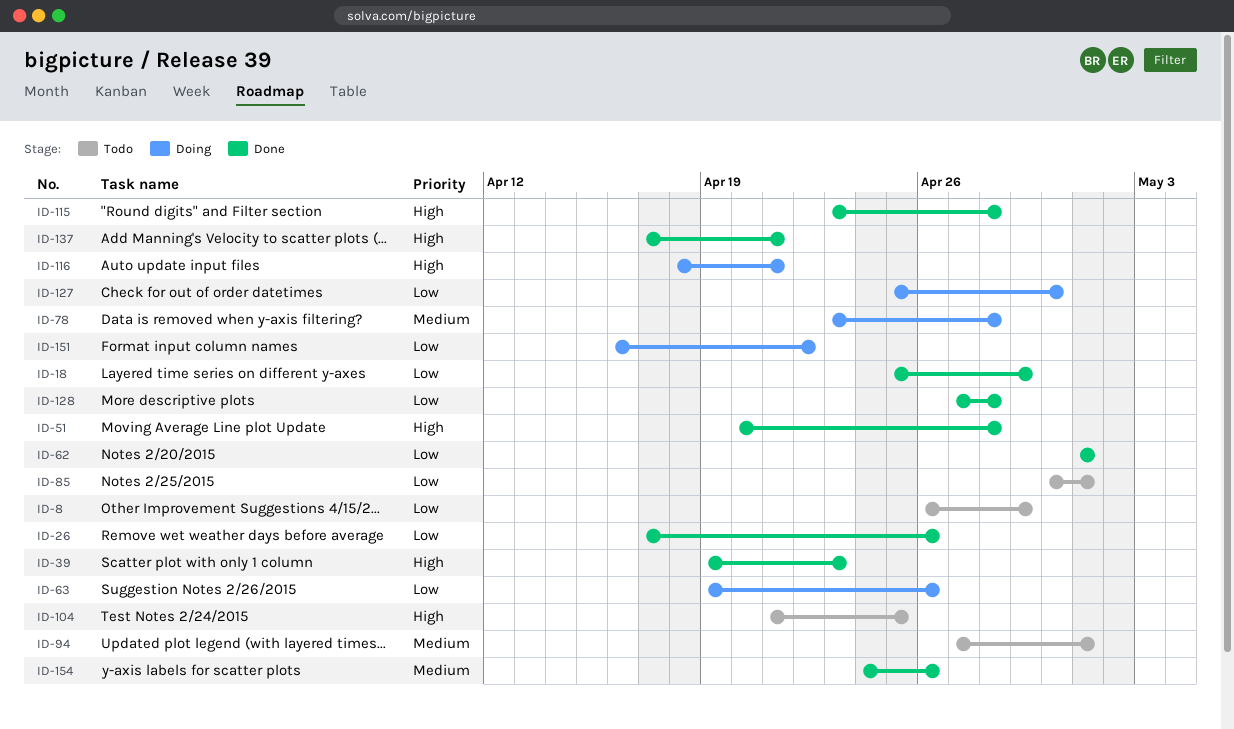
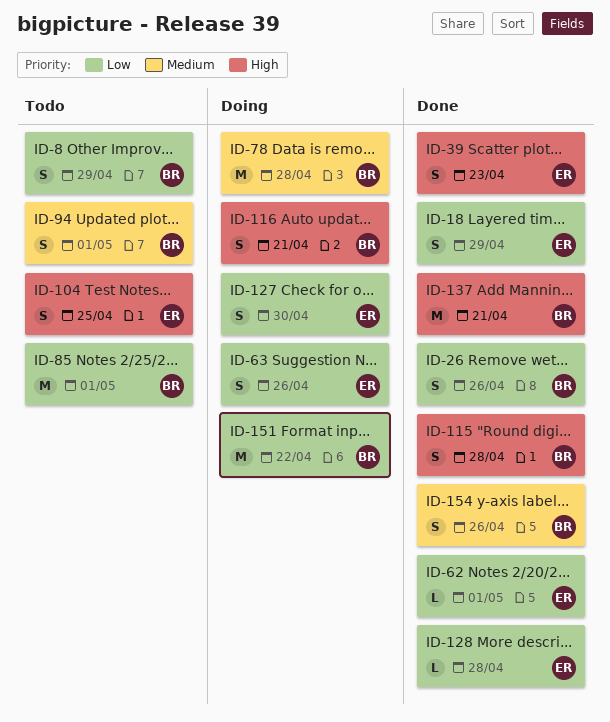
ID-51: present -> none

